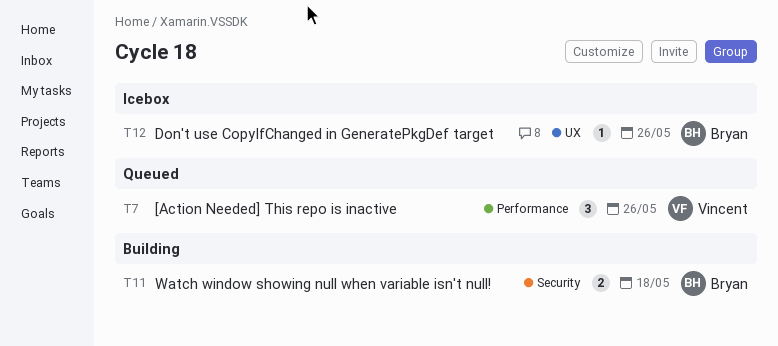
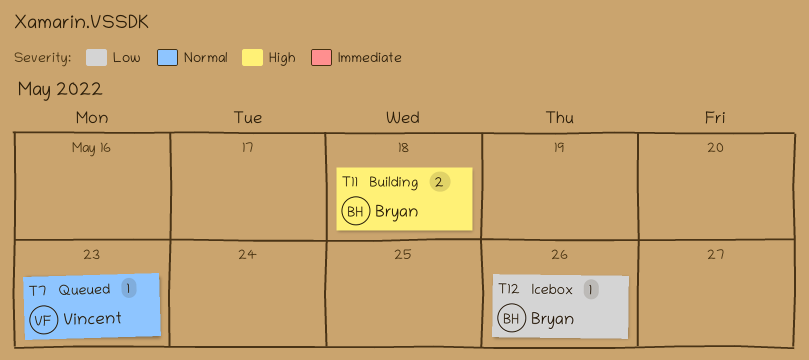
T7, estimate: 3 -> 1
T7, due: May 26 -> May 23

